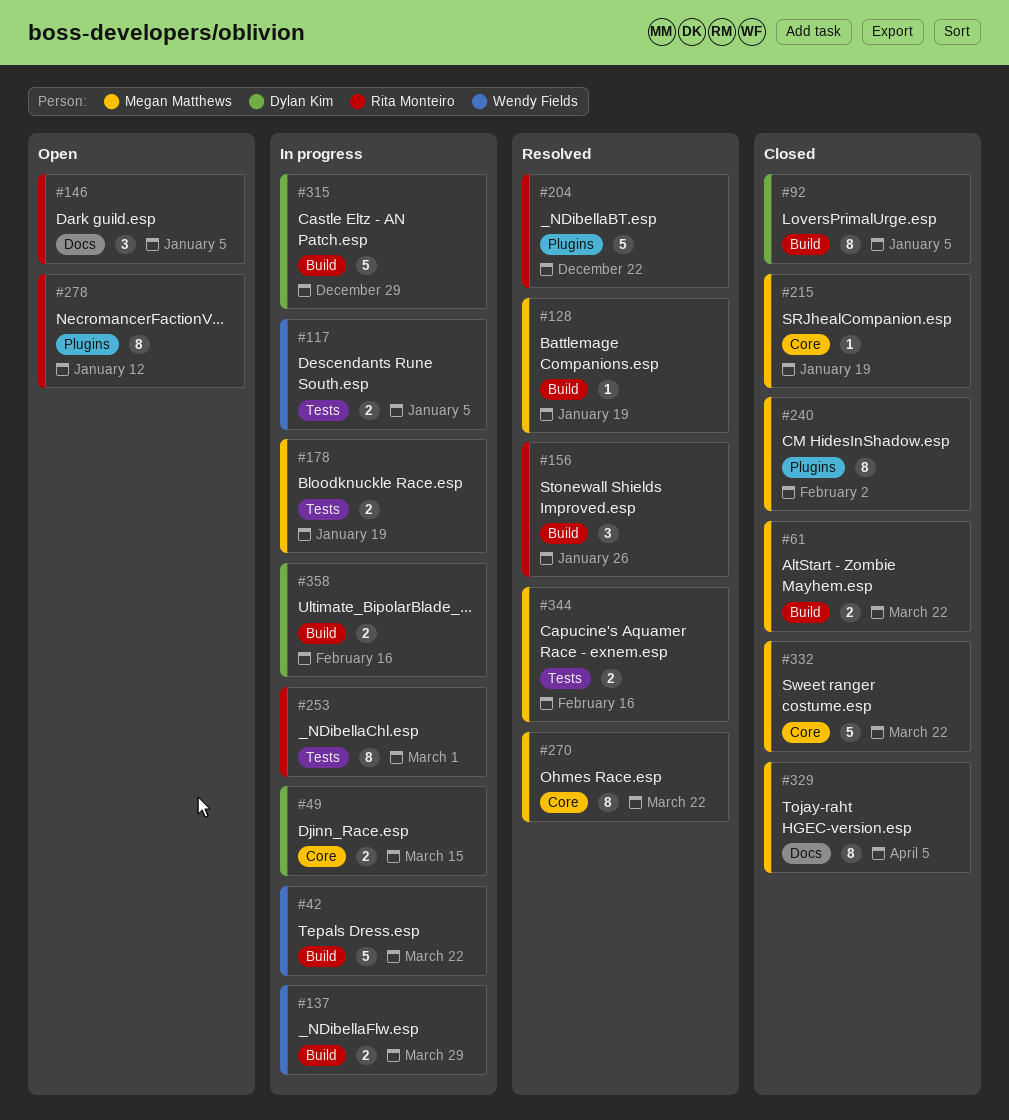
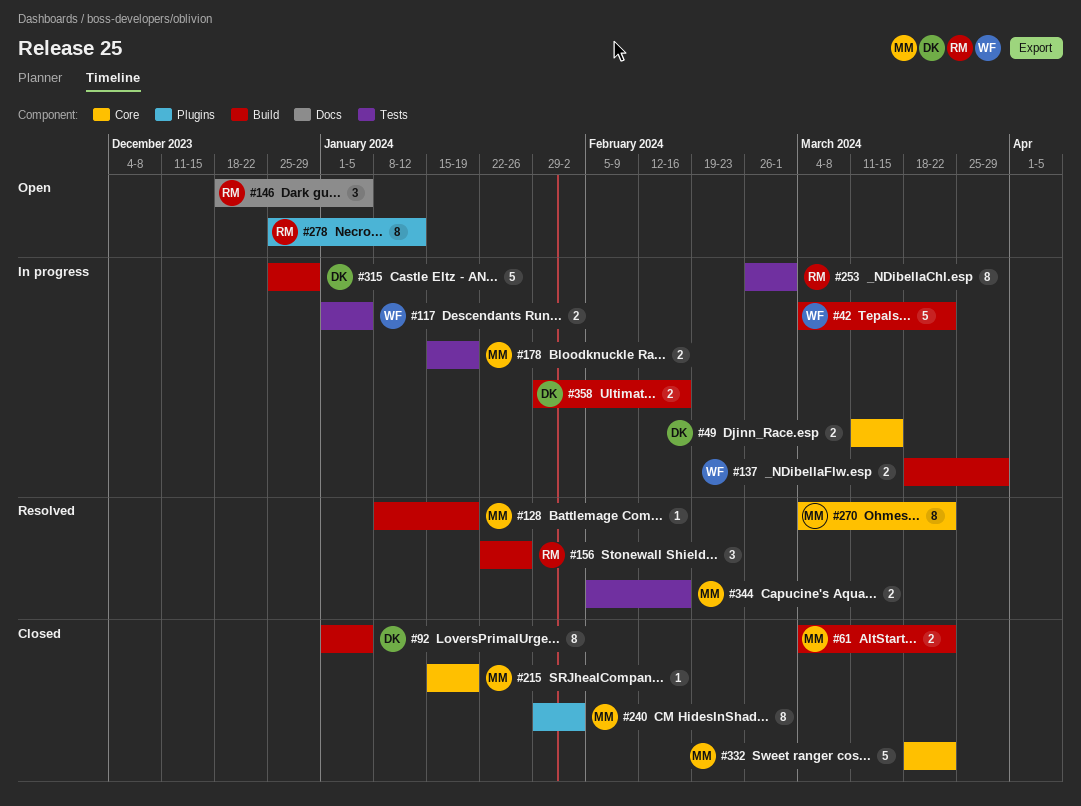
#204: present -> none
#329: present -> none

